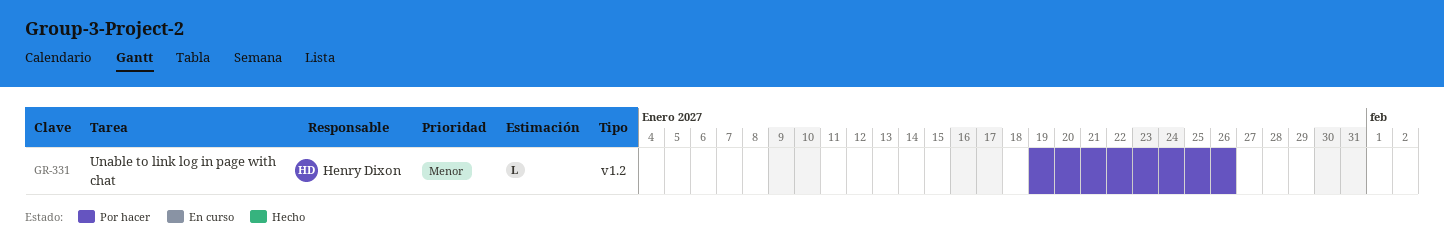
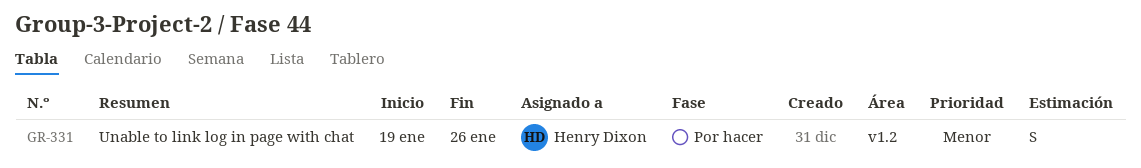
GR-331, estimate: L -> S

